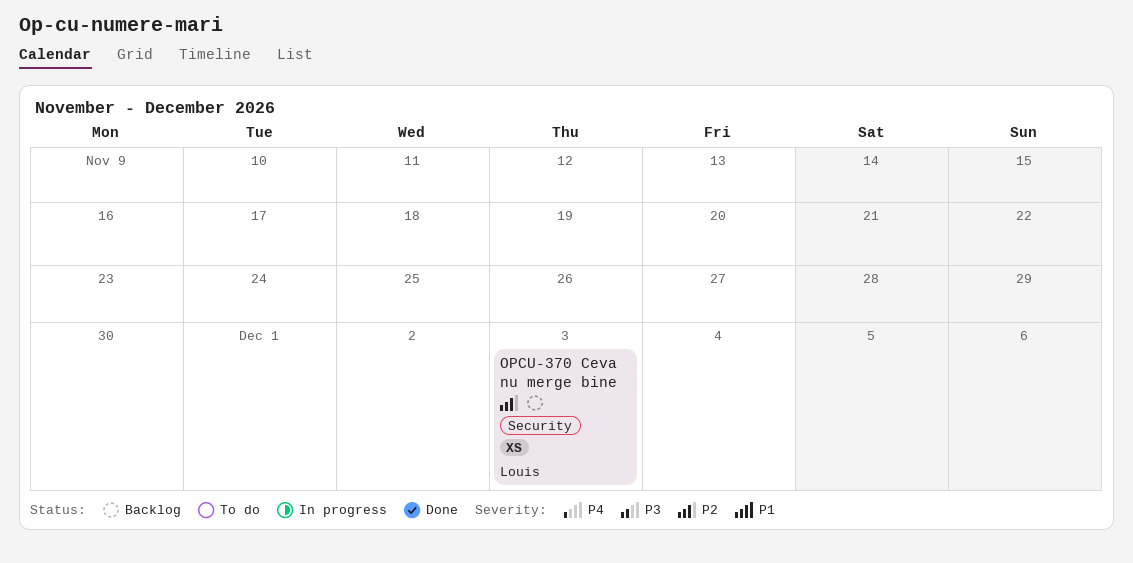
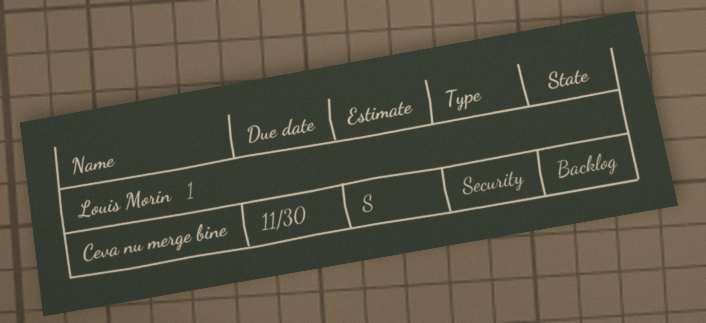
Ceva nu merge bine, estimate: XS -> S
Ceva nu merge bine, due: Dec 3 -> Nov 30

